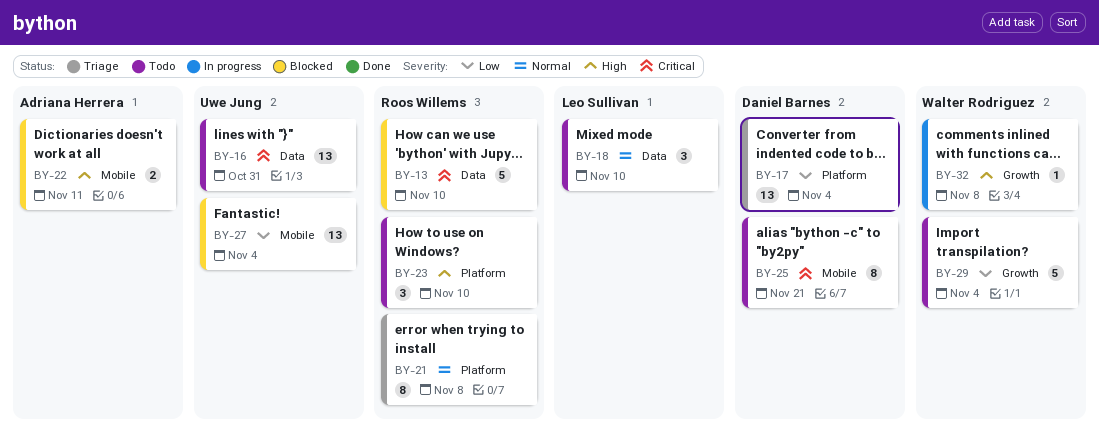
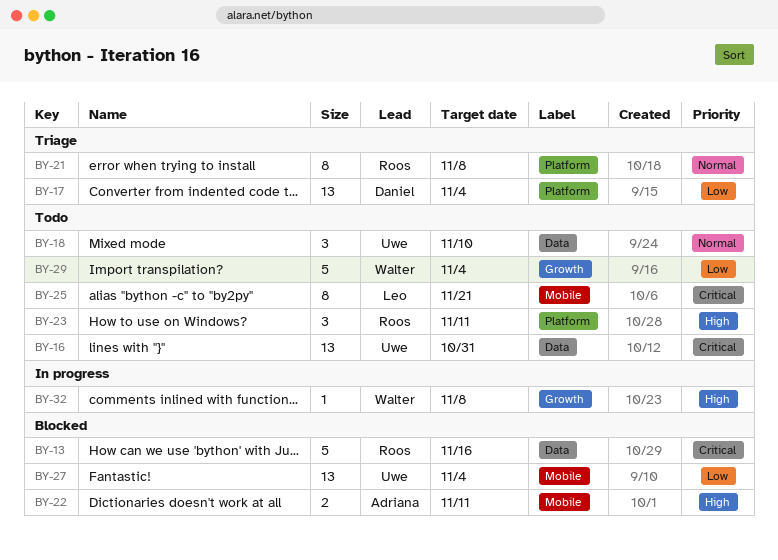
BY-13, due: Nov 10 -> Nov 16
BY-18, owner: Leo Sullivan -> Uwe Jung
BY-23, due: Nov 10 -> Nov 11
BY-25, owner: Daniel Barnes -> Leo Sullivan

